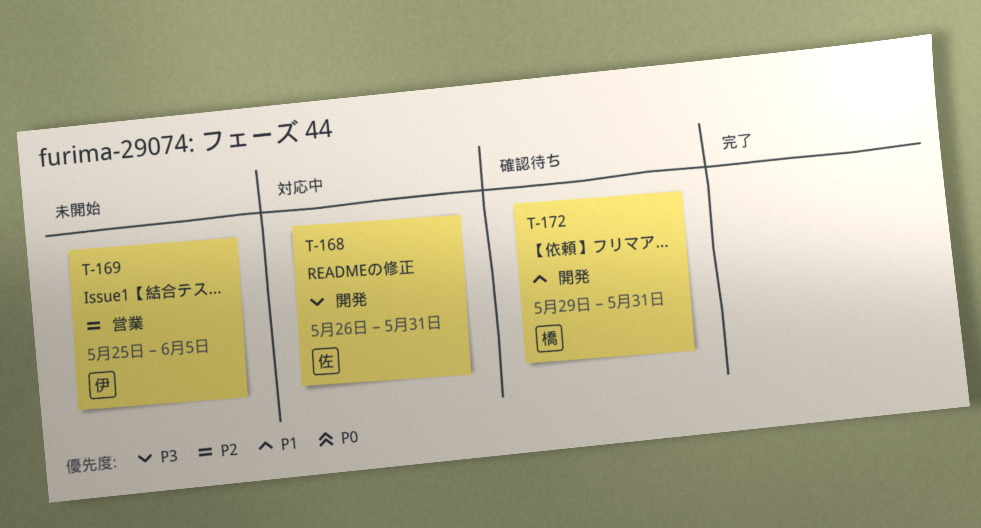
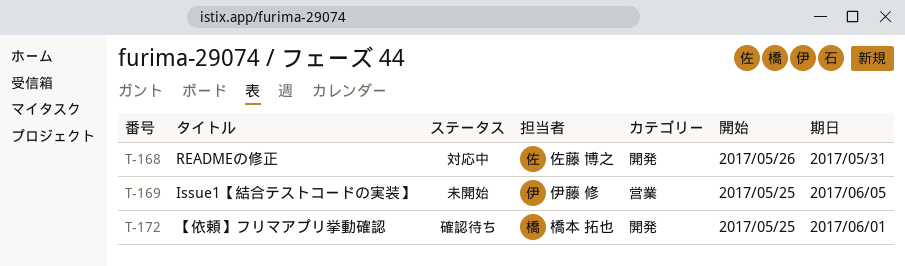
T-172, start: May 29 -> May 25
T-172, due: May 31 -> Jun 1

